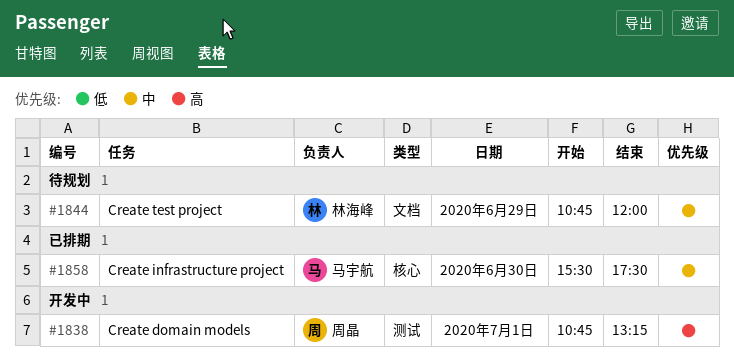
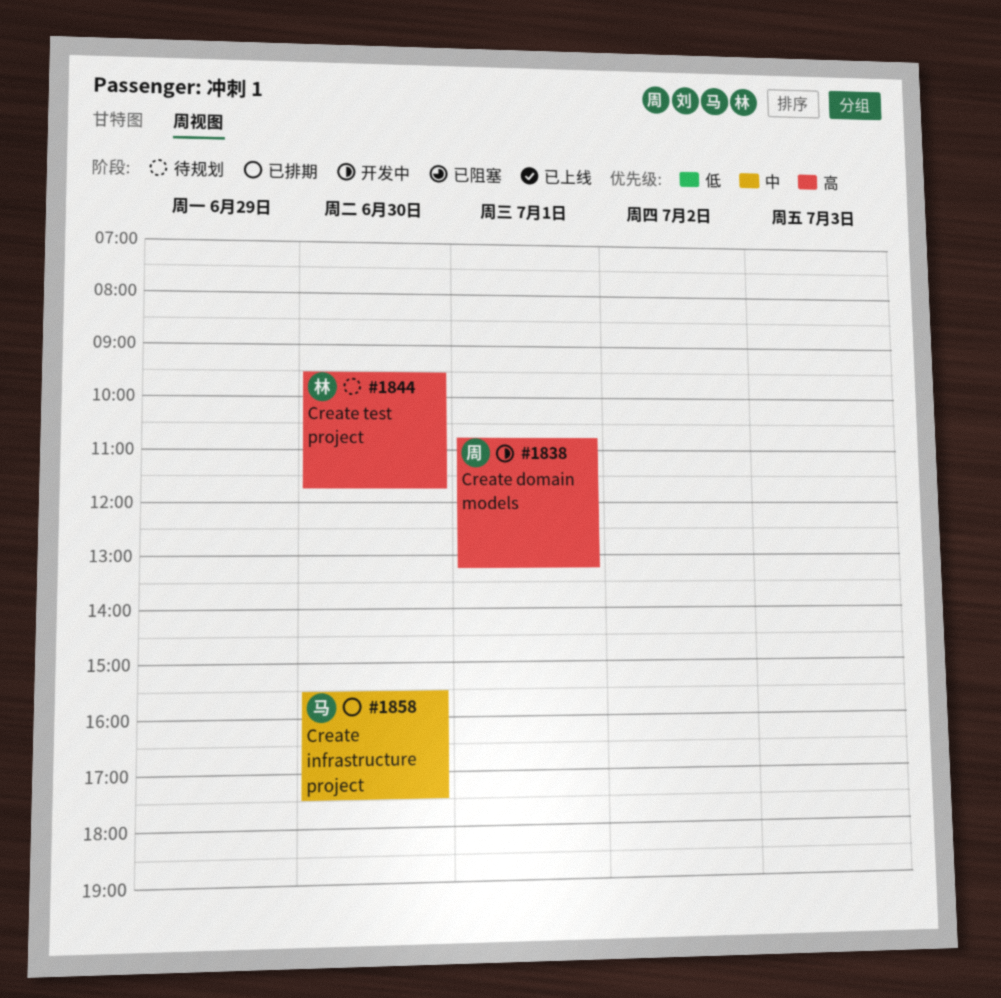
#1844, priority: 中 -> 高
#1844, day: Jun 29 -> Jun 30
#1844, begins: 10:45 -> 09:30
#1844, ends: 12:00 -> 11:45

